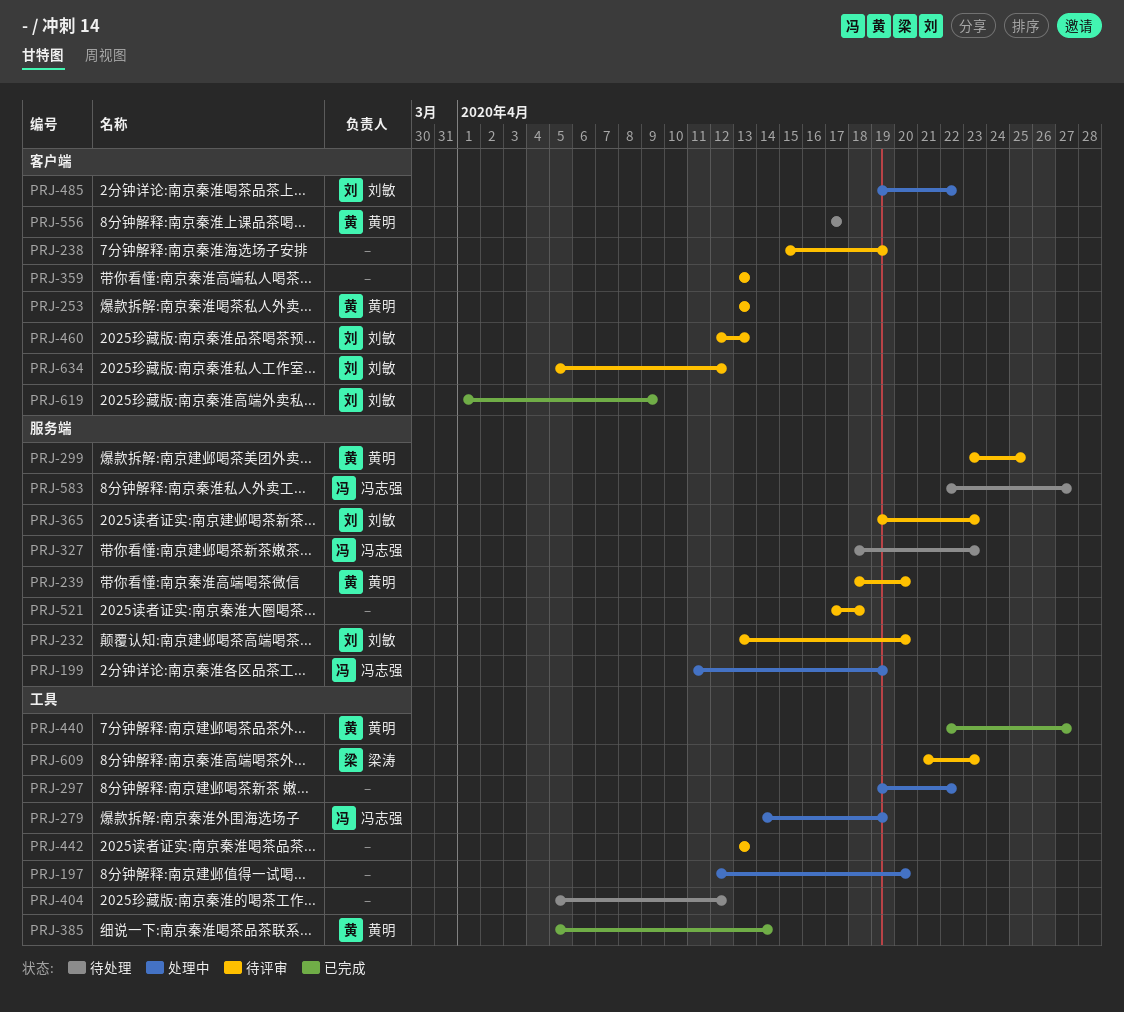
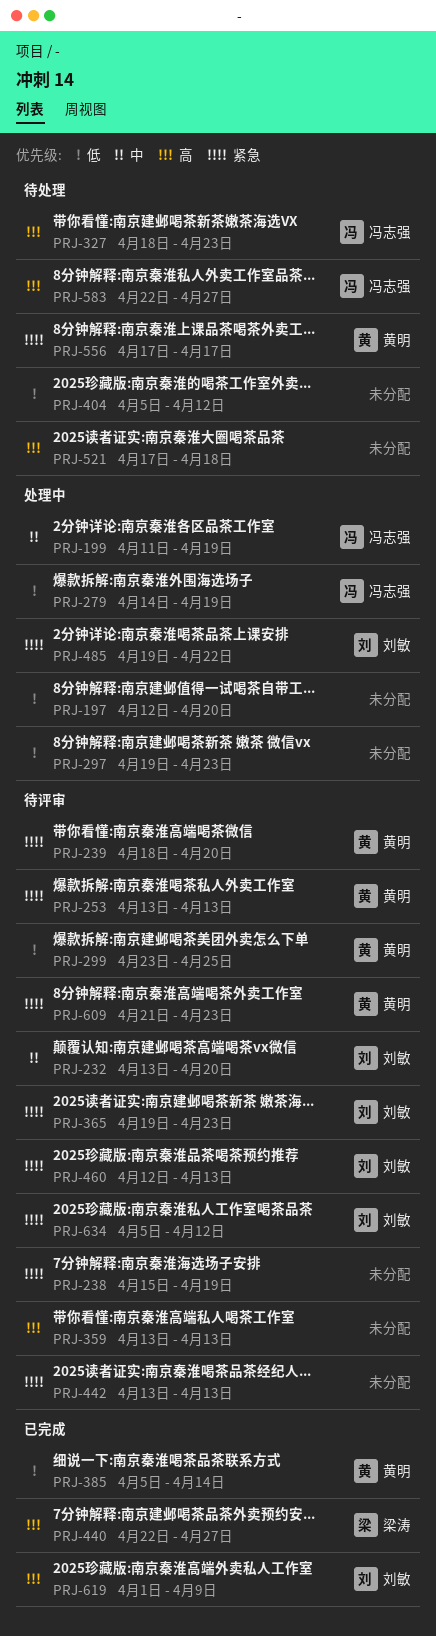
PRJ-297, due: Apr 22 -> Apr 23
PRJ-440, owner: 黄明 -> 梁涛
PRJ-521, status: 待评审 -> 待处理
PRJ-609, owner: 梁涛 -> 黄明

